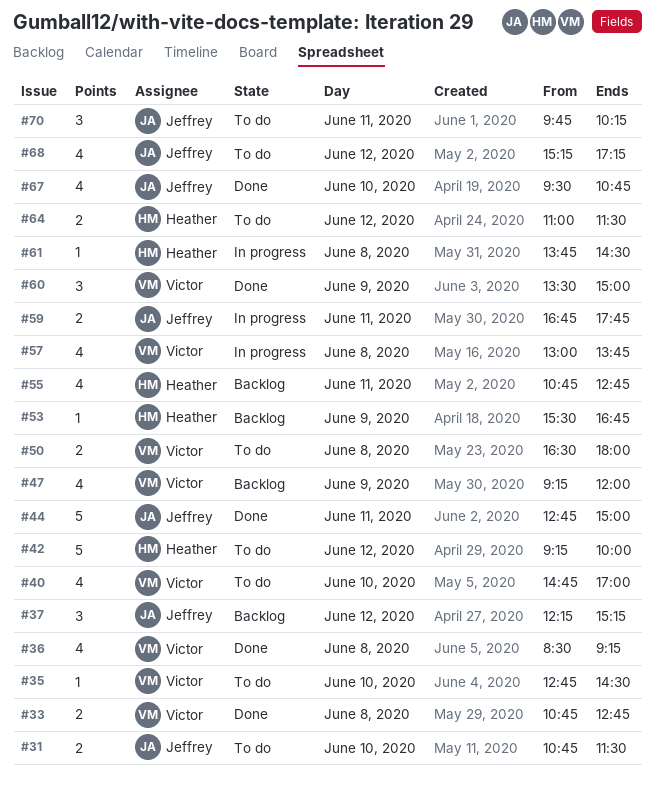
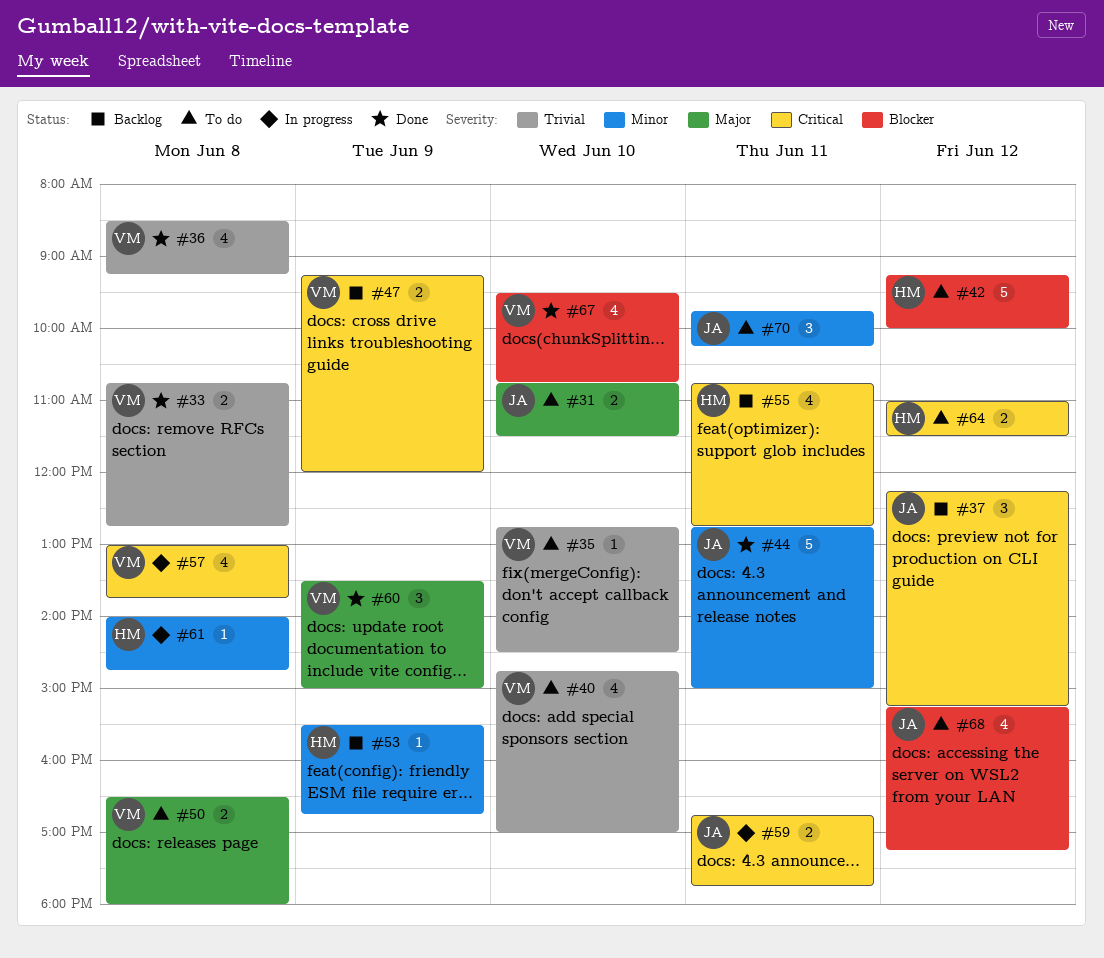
#47, estimate: 4 -> 2
#61, begins: 13:45 -> 14:00
#61, ends: 14:30 -> 14:45
#67, owner: Jeffrey -> Victor

